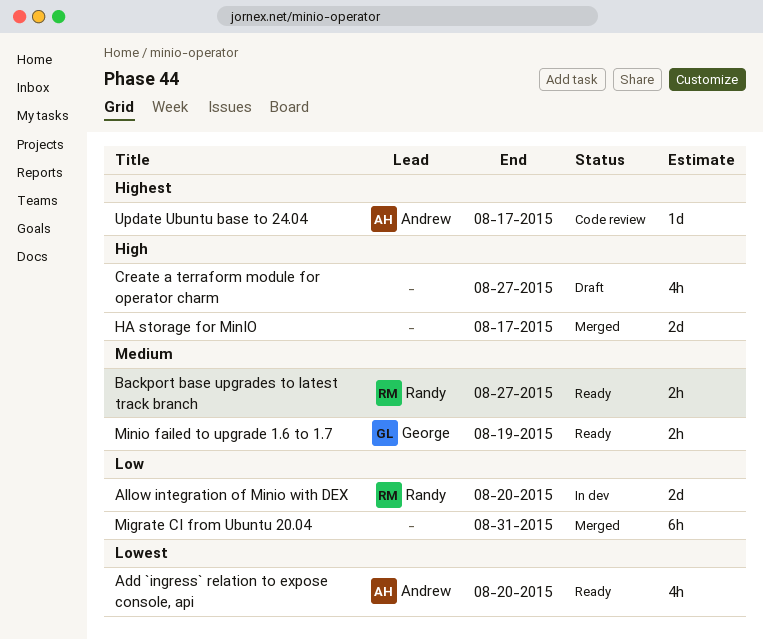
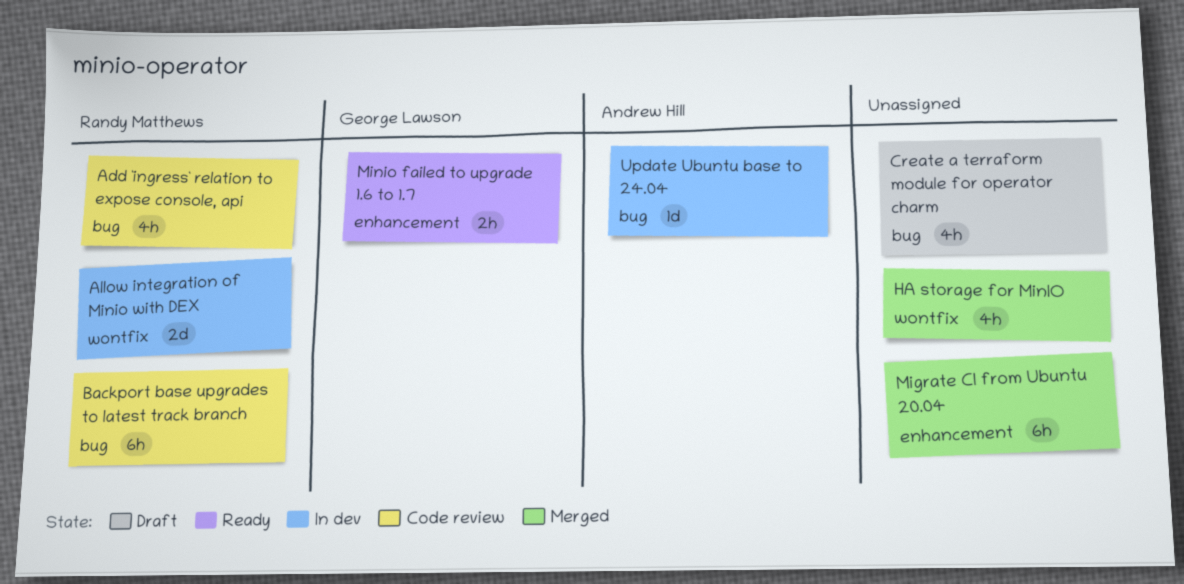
Add `ingress` relation to expose console, api, status: Ready -> Code review
Add `ingress` relation to expose console, api, owner: Andrew Hill -> Randy Matthews
Backport base upgrades to latest track branch, status: Ready -> Code review
Backport base upgrades to latest track branch, estimate: 2h -> 6h
HA storage for MinIO, estimate: 2d -> 4h
Update Ubuntu base to 24.04, status: Code review -> In dev

